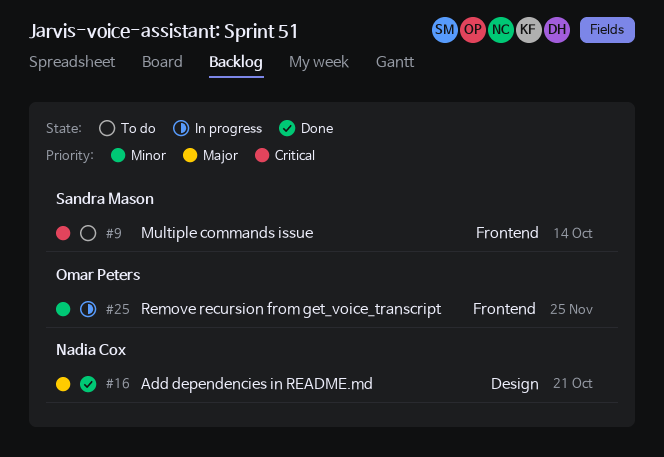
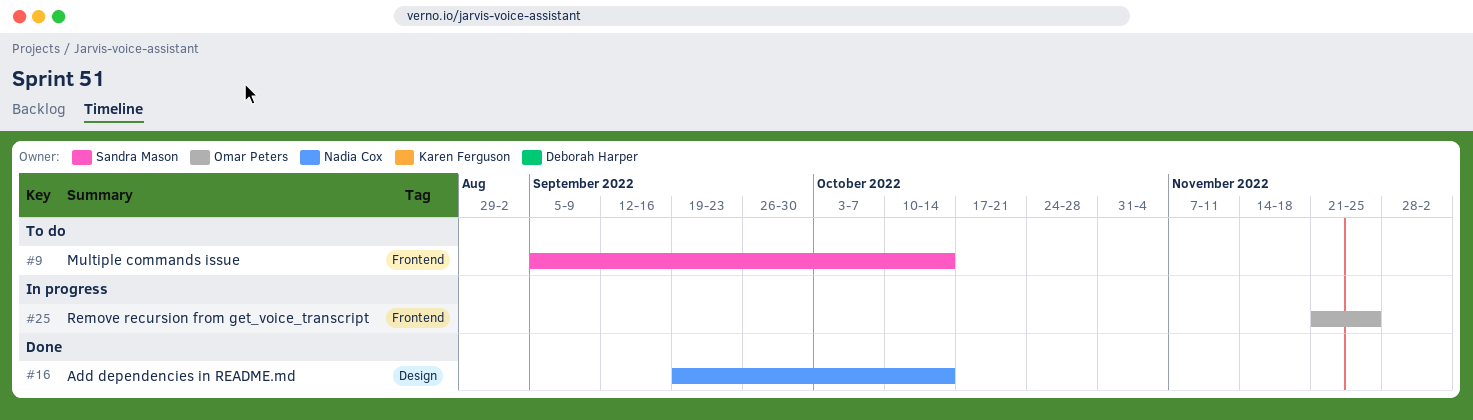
#16, due: Oct 21 -> Oct 14

